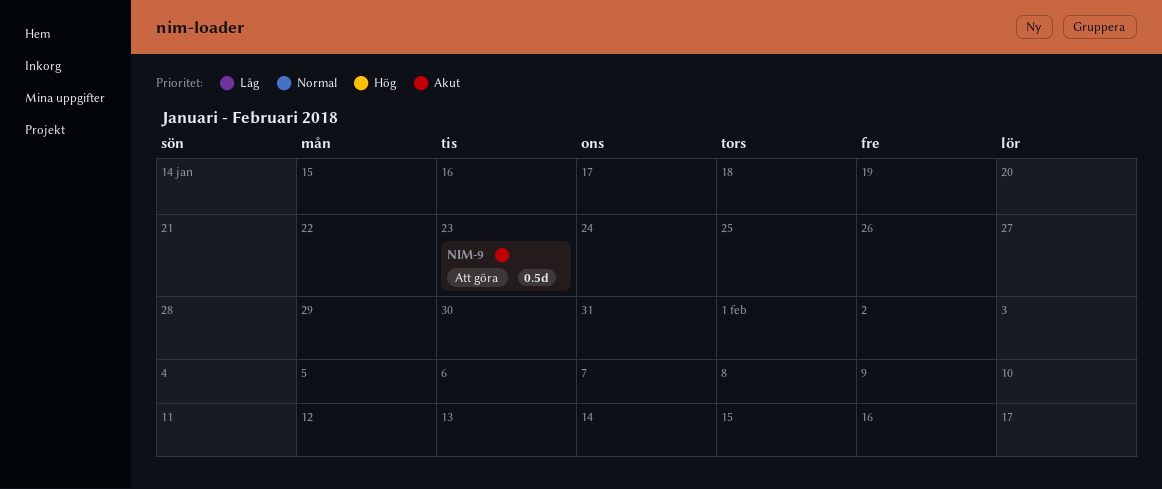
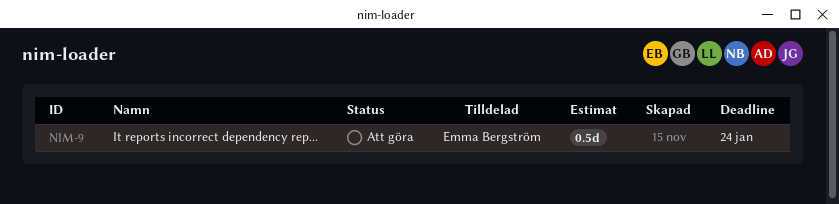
NIM-9, due: Jan 23 -> Jan 24

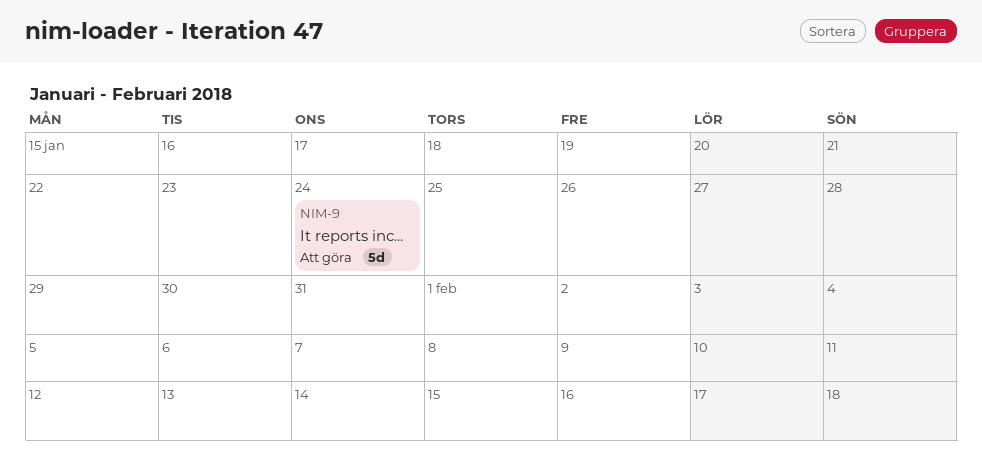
NIM-9, estimate: 0.5d -> 5d

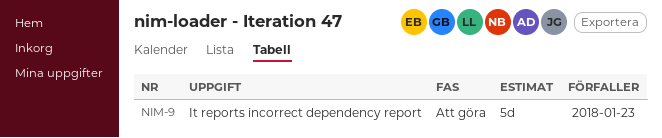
NIM-9, due: Jan 24 -> Jan 23

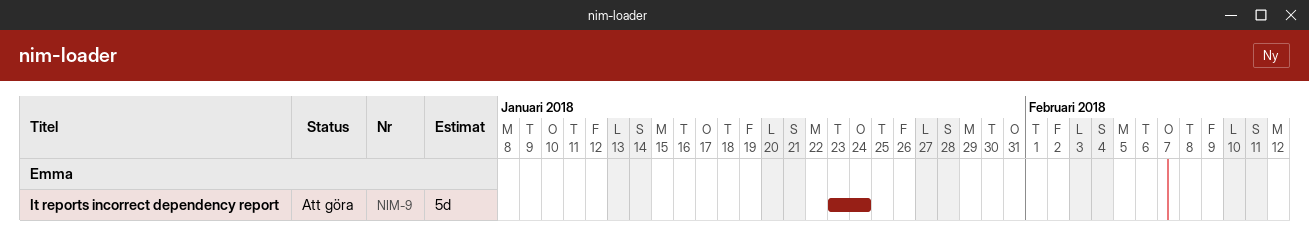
NIM-9, due: Jan 23 -> Jan 24

